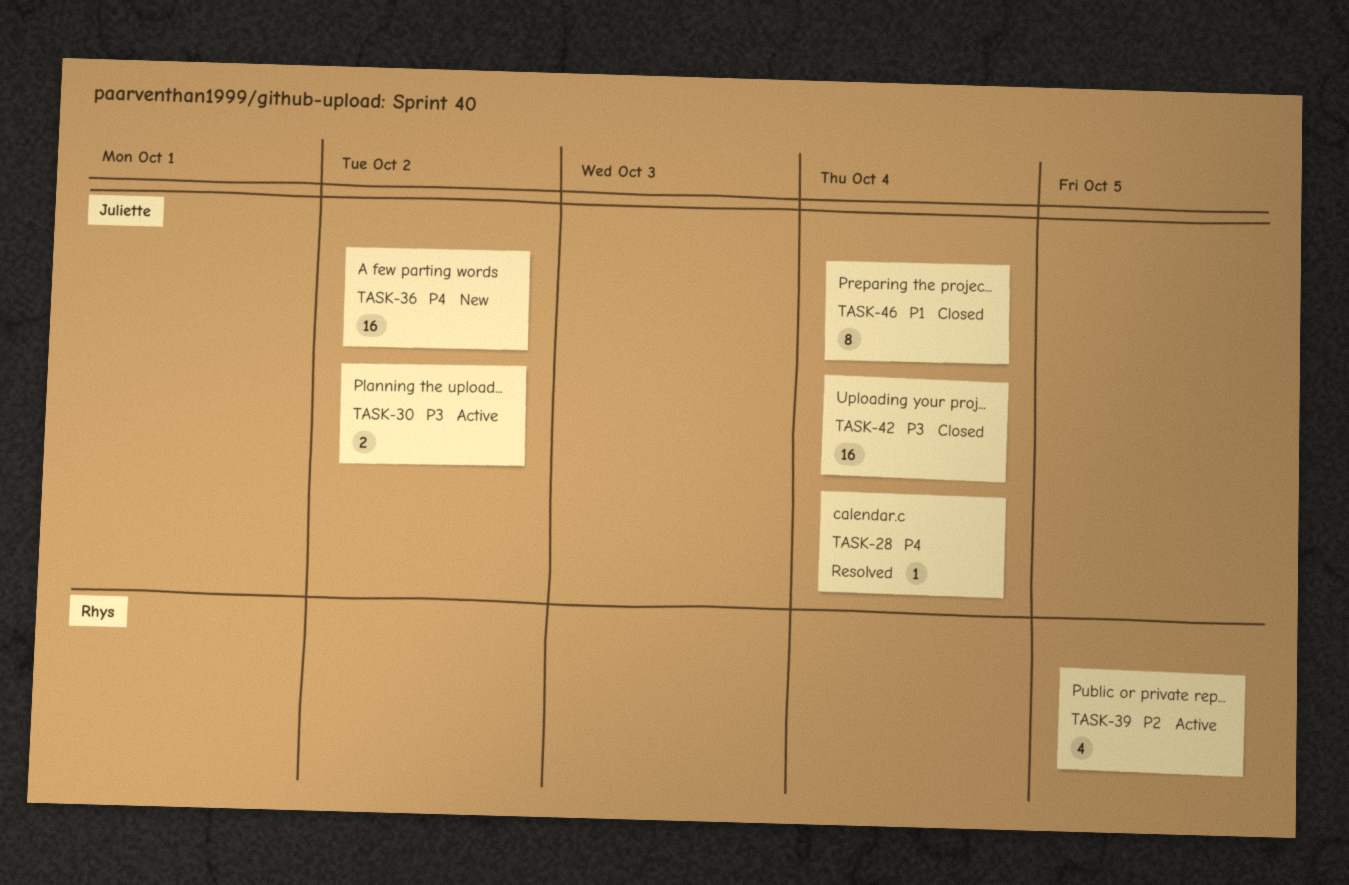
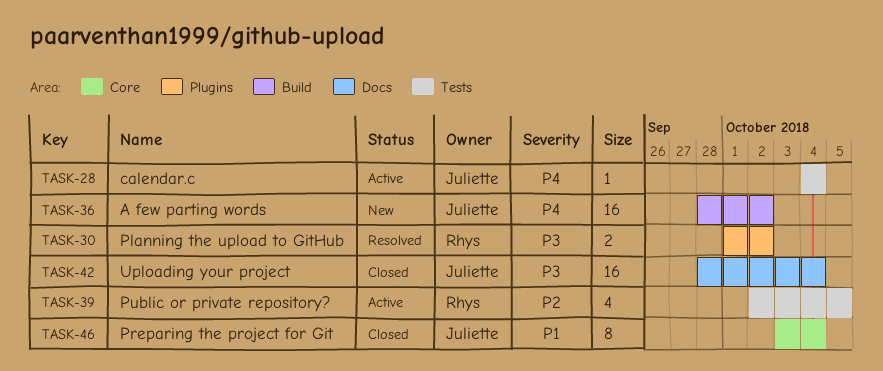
TASK-28, status: Resolved -> Active
TASK-30, status: Active -> Resolved
TASK-30, owner: Juliette -> Rhys

